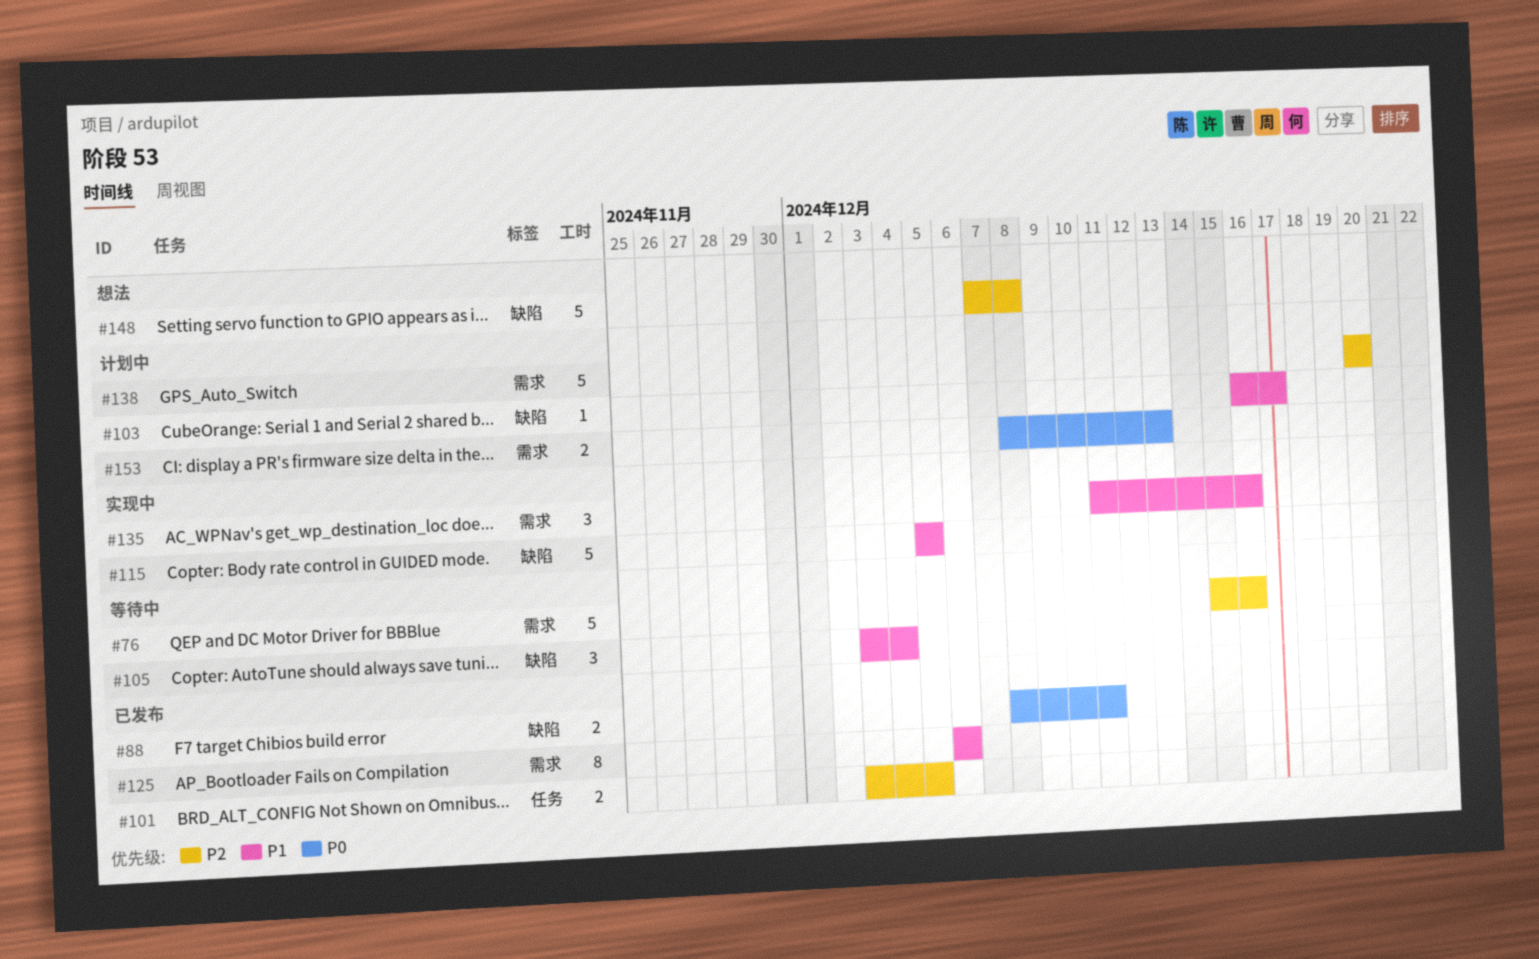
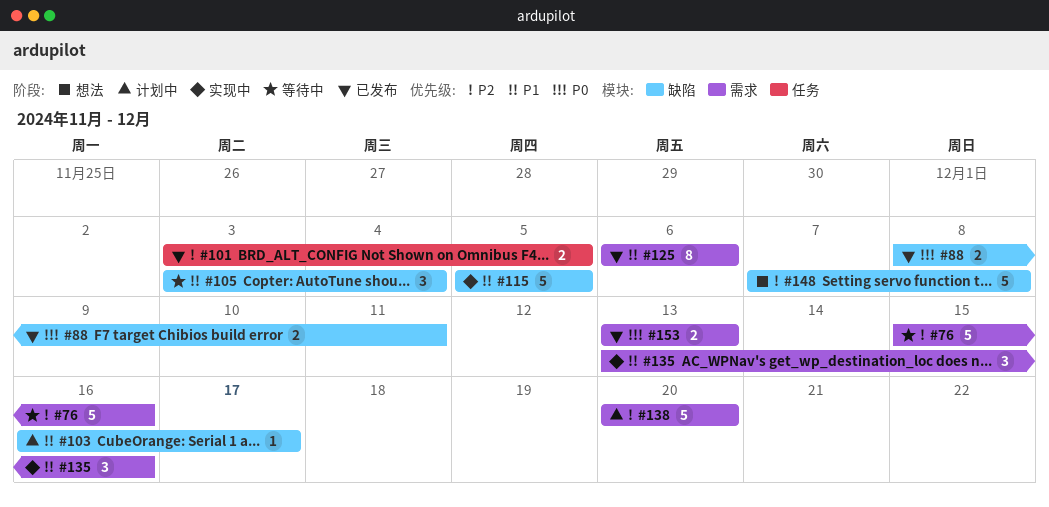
#135, start: Dec 11 -> Dec 13
#153, status: 计划中 -> 已发布
#153, start: Dec 8 -> Dec 13

